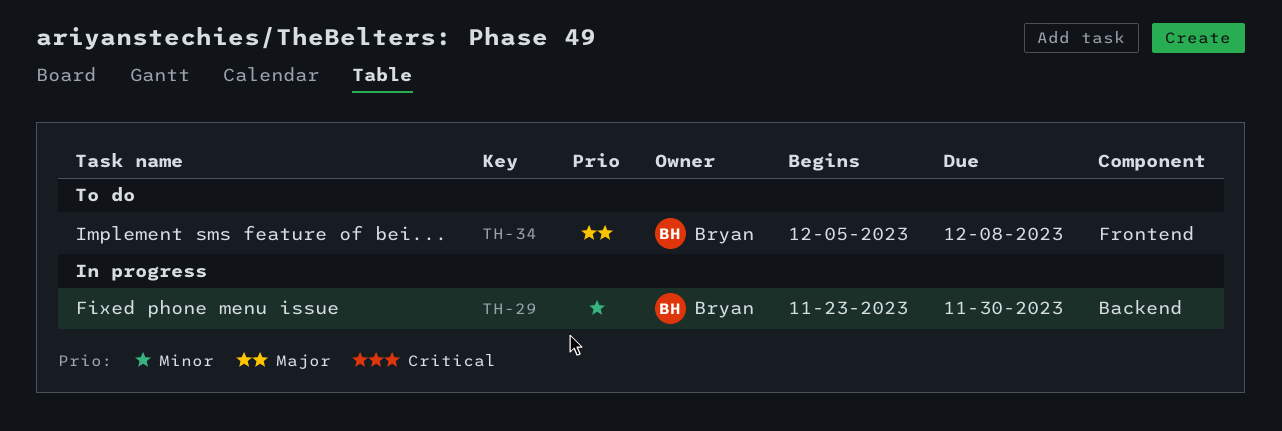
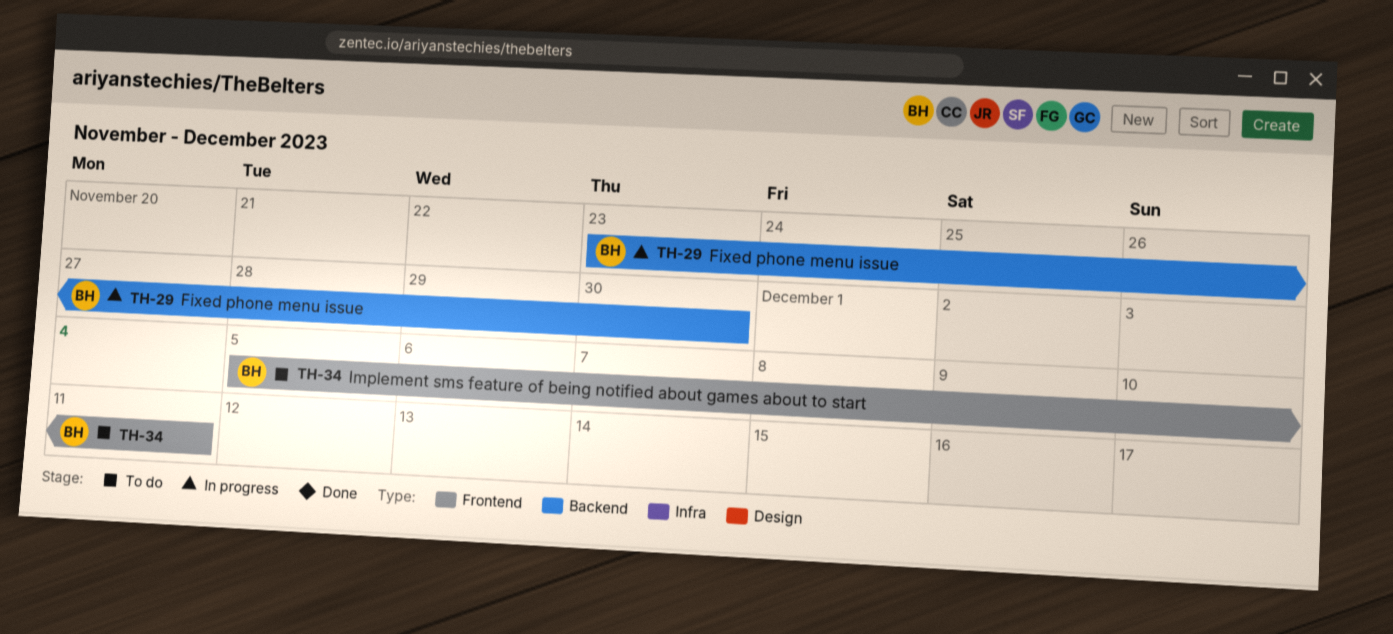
TH-34, due: Dec 8 -> Dec 11

